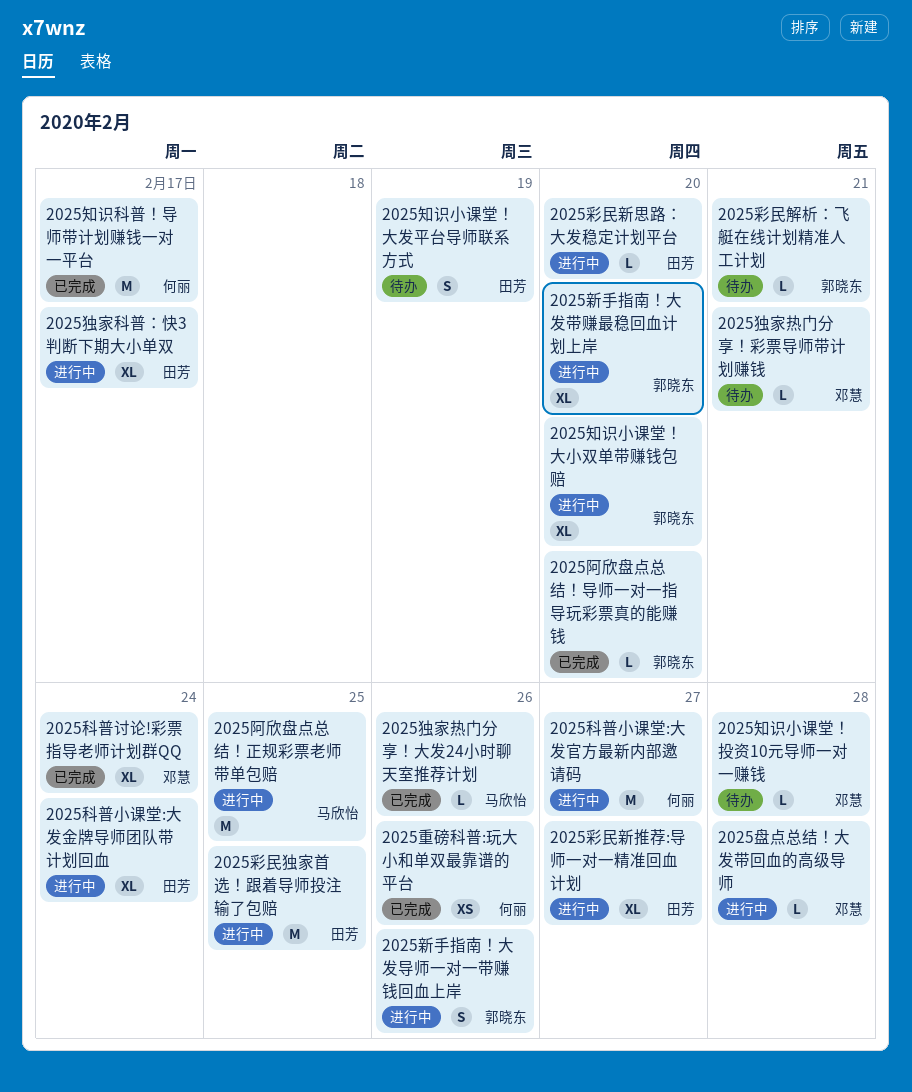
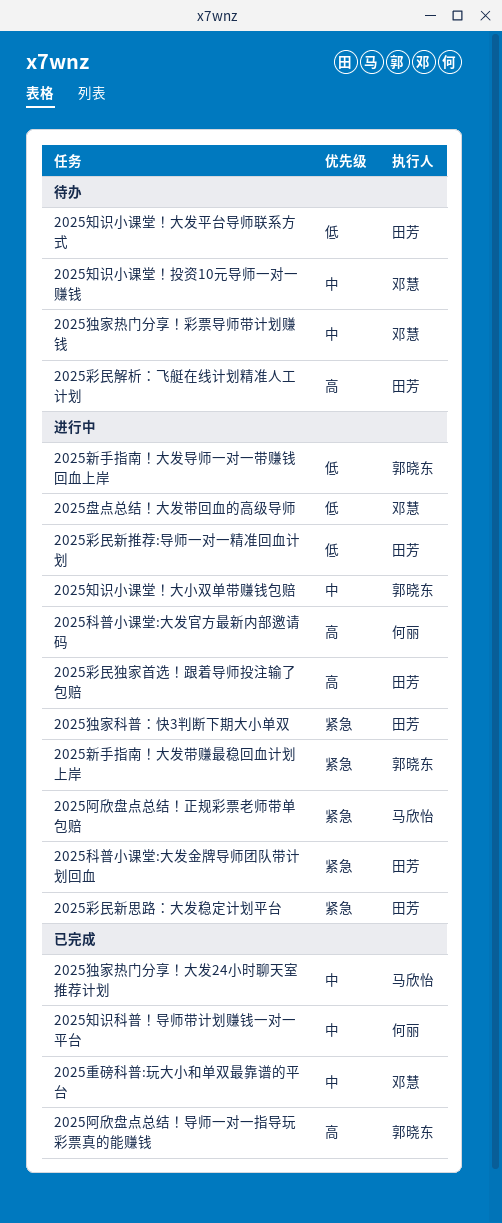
2025彩民解析：飞艇在线计划精准人工计划, owner: 郭晓东 -> 田芳
2025科普讨论!彩票指导老师计划群QQ: present -> none
2025重磅科普:玩大小和单双最靠谱的平台, owner: 何丽 -> 邓慧

